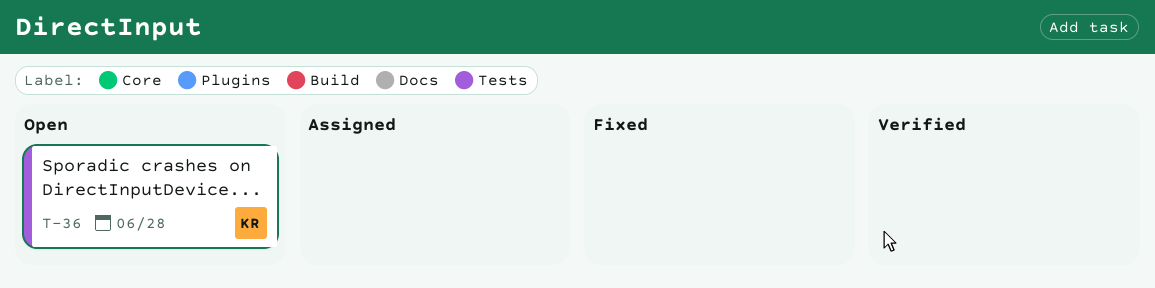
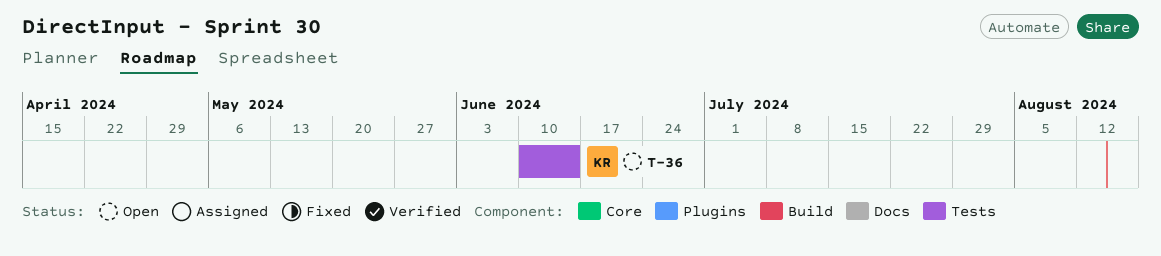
T-36, due: Jun 28 -> Jun 14

